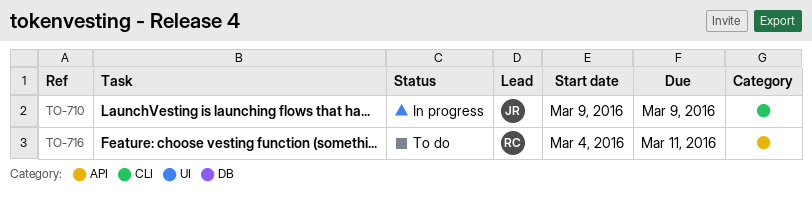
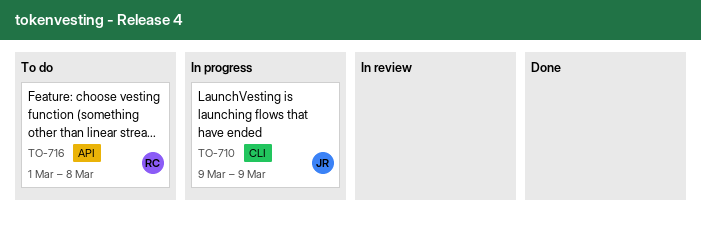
TO-716, start: Mar 4 -> Mar 1
TO-716, due: Mar 11 -> Mar 8

